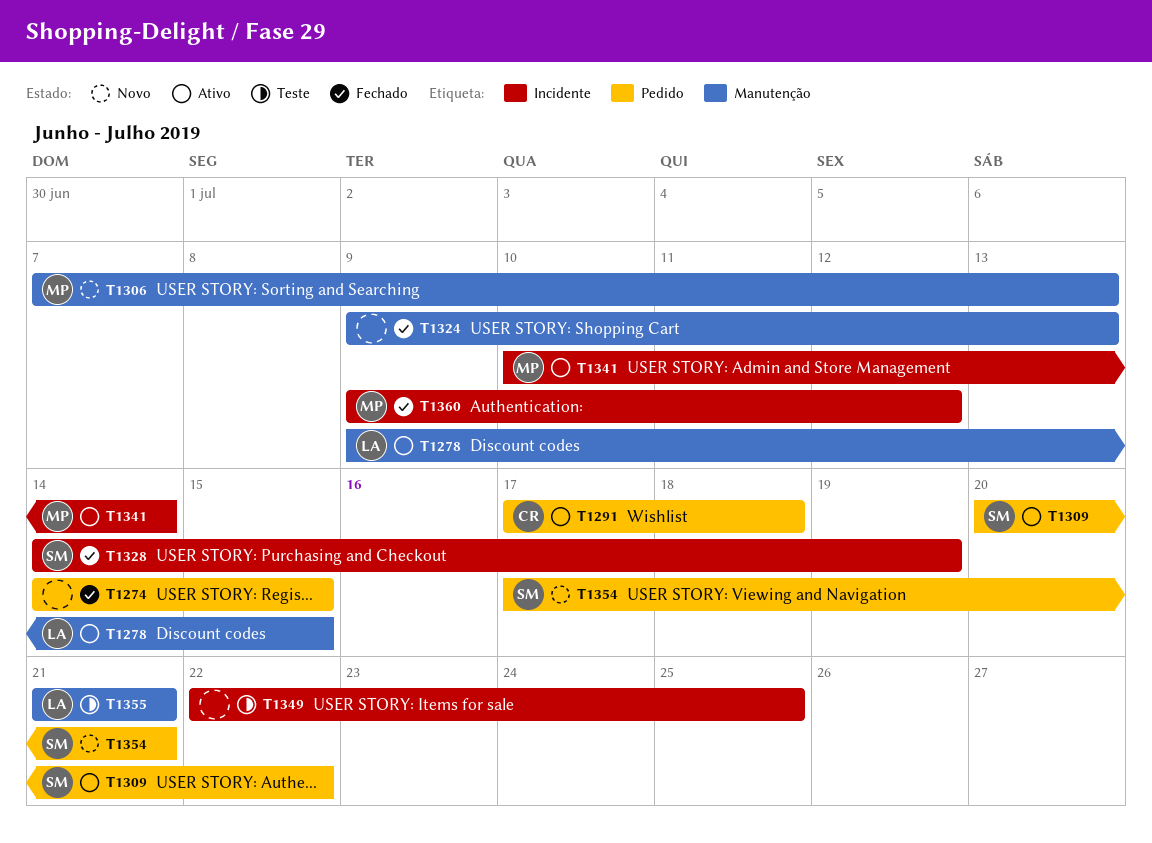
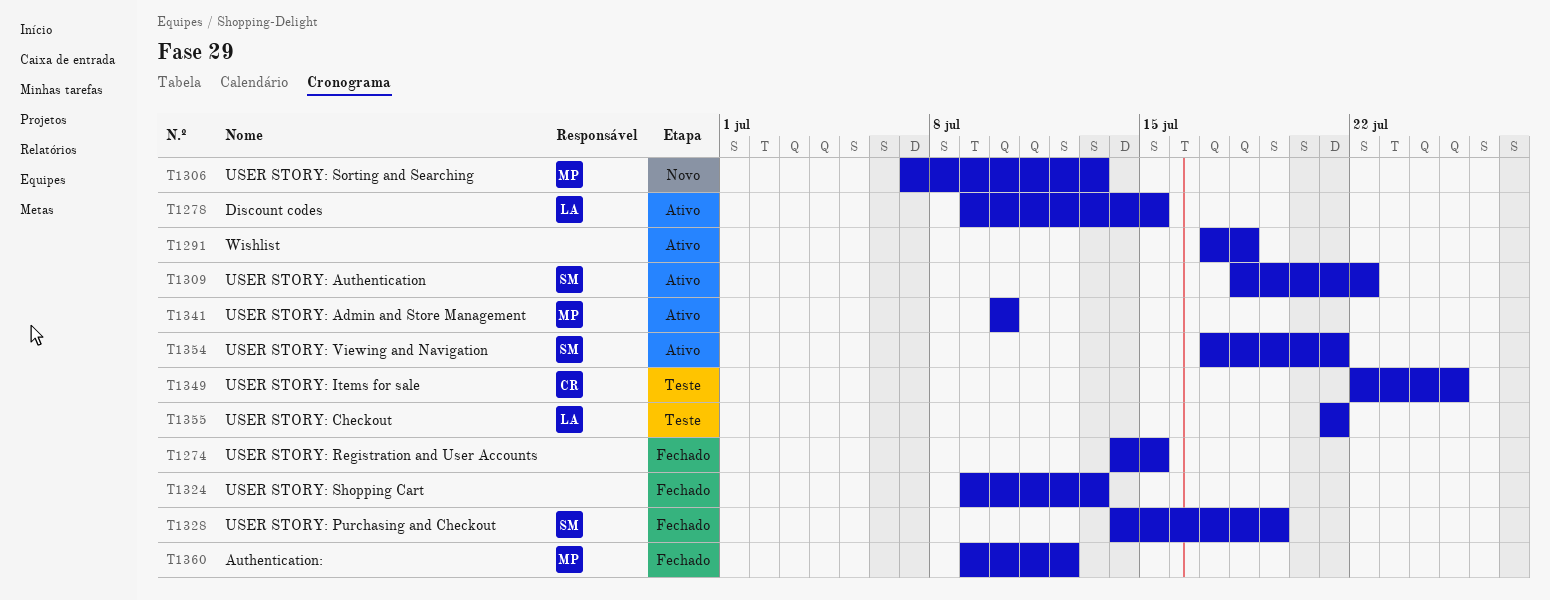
T1291, owner: CR -> none
T1309, start: Jul 20 -> Jul 18
T1341, due: Jul 14 -> Jul 10
T1349, owner: none -> CR
T1354, status: Novo -> Ativo

